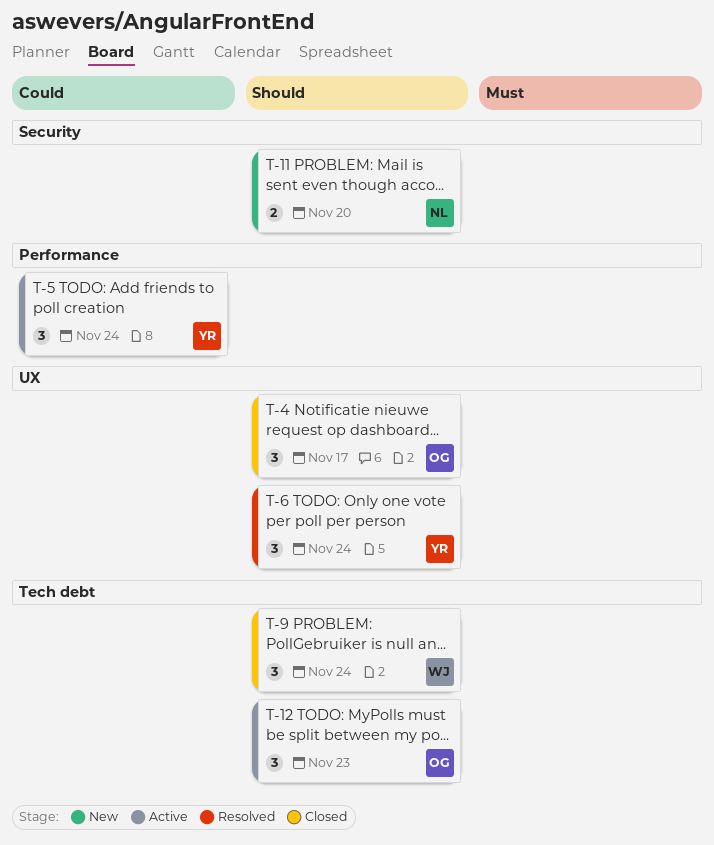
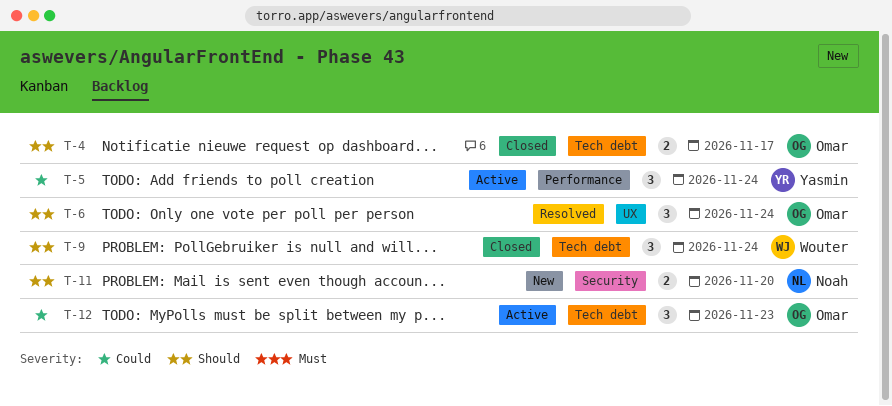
T-4, label: UX -> Tech debt
T-4, estimate: 3 -> 2
T-6, owner: Yasmin -> Omar
T-12, priority: Should -> Could

